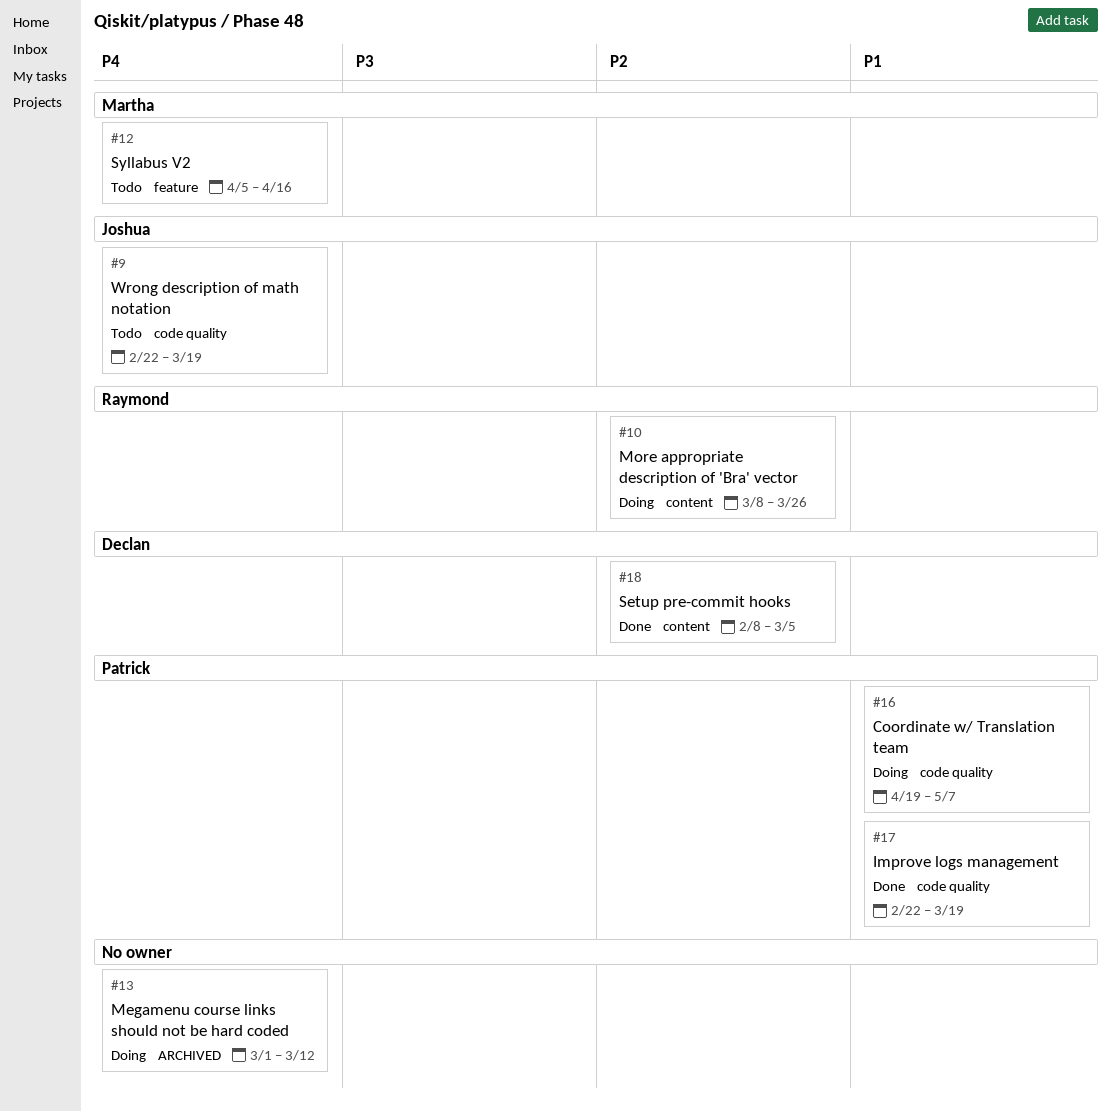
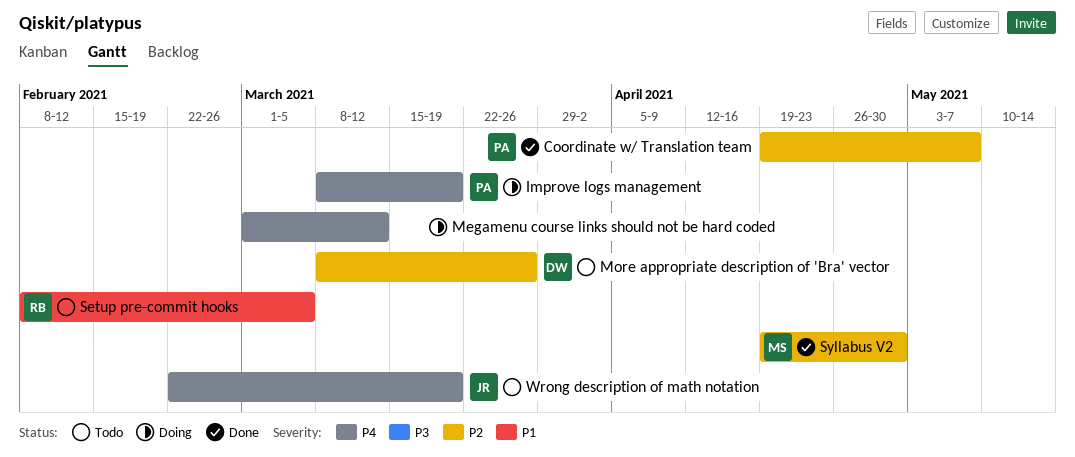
Coordinate w/ Translation team, status: Doing -> Done
Coordinate w/ Translation team, priority: P1 -> P2
Improve logs management, status: Done -> Doing
Improve logs management, priority: P1 -> P4
Improve logs management, start: Feb 22 -> Mar 8
More appropriate description of 'Bra' vector, status: Doing -> Todo
More appropriate description of 'Bra' vector, owner: Raymond -> Declan
Setup pre-commit hooks, status: Done -> Todo
Setup pre-commit hooks, owner: Declan -> Raymond
Setup pre-commit hooks, priority: P2 -> P1
Syllabus V2, status: Todo -> Done
Syllabus V2, priority: P4 -> P2
Syllabus V2, start: Apr 5 -> Apr 19
Syllabus V2, due: Apr 16 -> Apr 30

